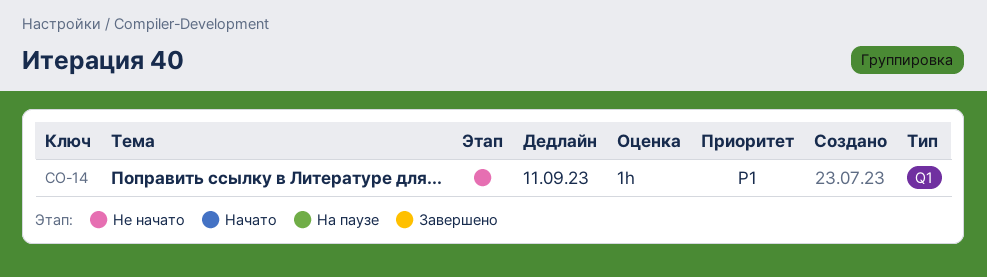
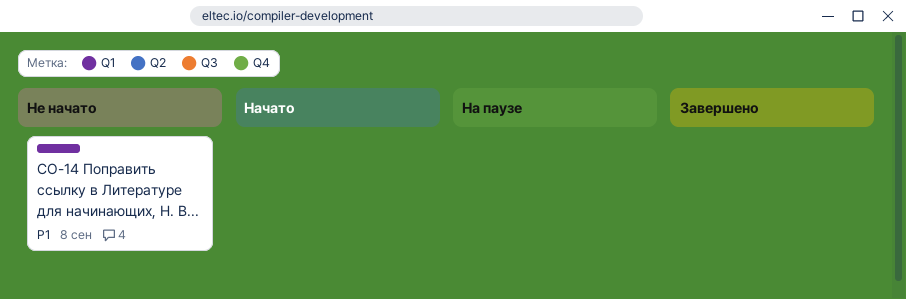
CO-14, due: Sep 11 -> Sep 8

